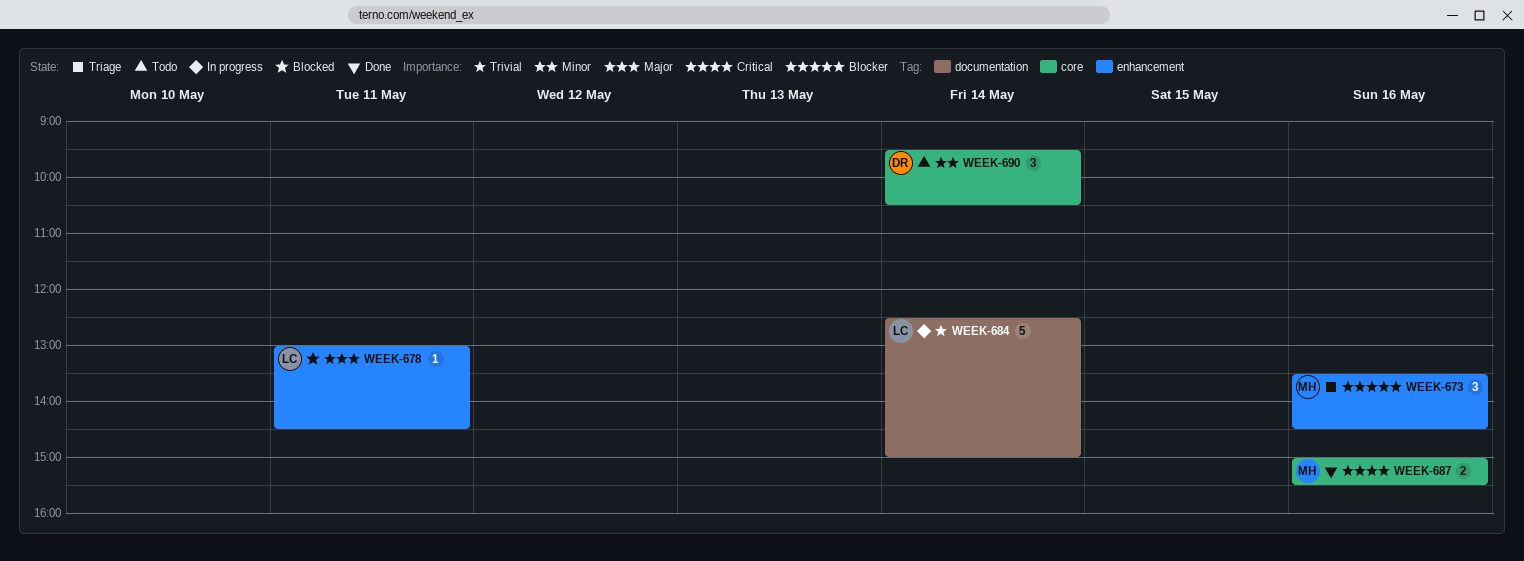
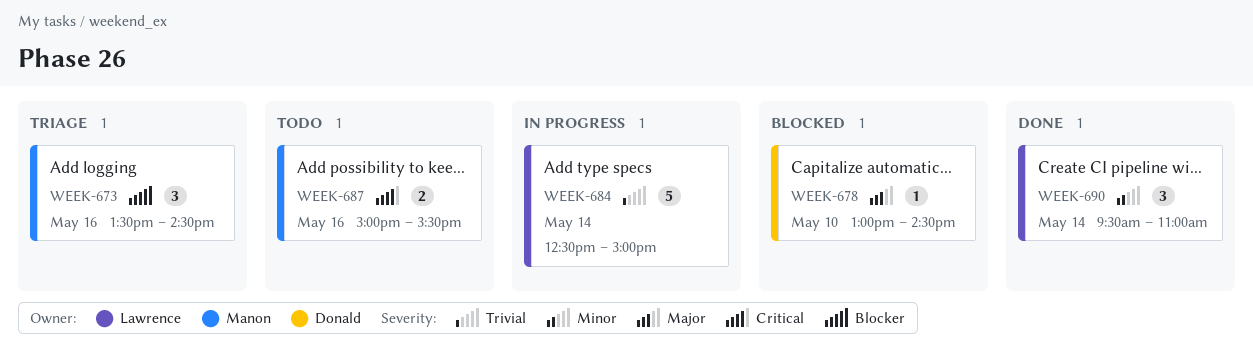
WEEK-678, owner: Lawrence -> Donald
WEEK-678, day: May 11 -> May 10
WEEK-687, status: Done -> Todo
WEEK-690, status: Todo -> Done
WEEK-690, owner: Donald -> Lawrence
WEEK-690, ends: 10:30 -> 11:00

